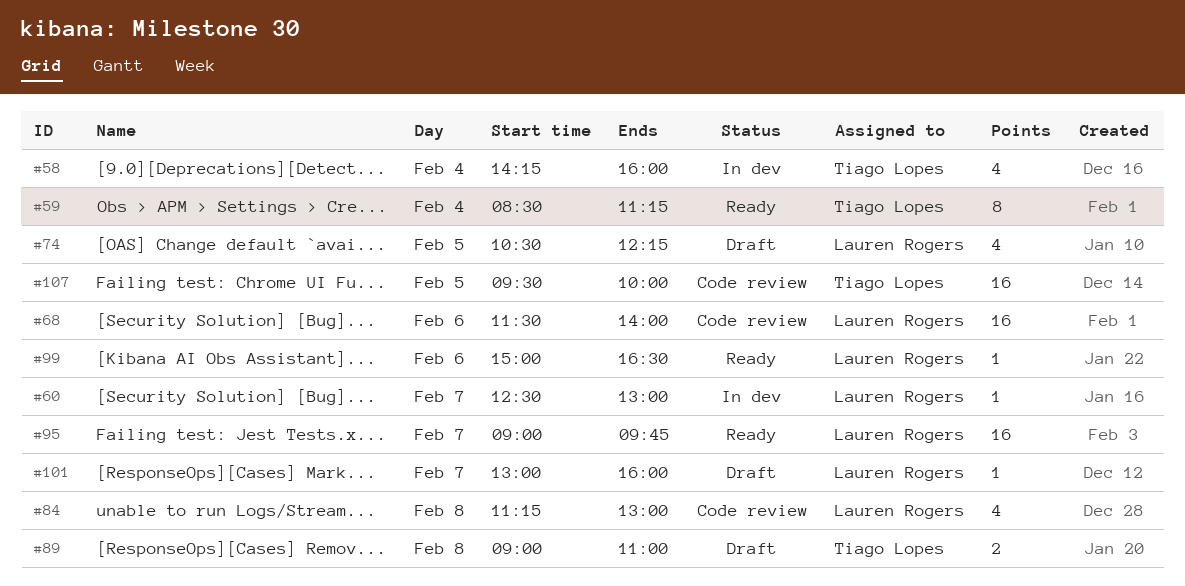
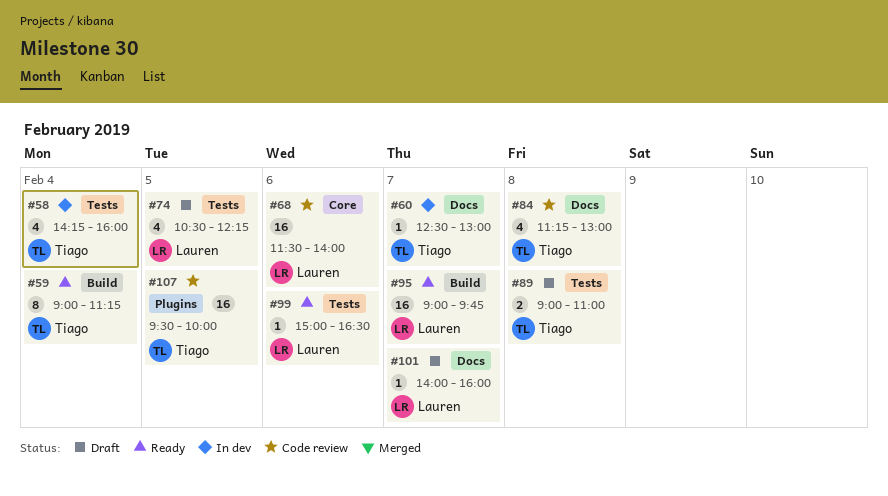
#59, begins: 08:30 -> 09:00
#60, owner: Lauren Rogers -> Tiago Lopes
#84, owner: Lauren Rogers -> Tiago Lopes
#101, begins: 13:00 -> 14:00

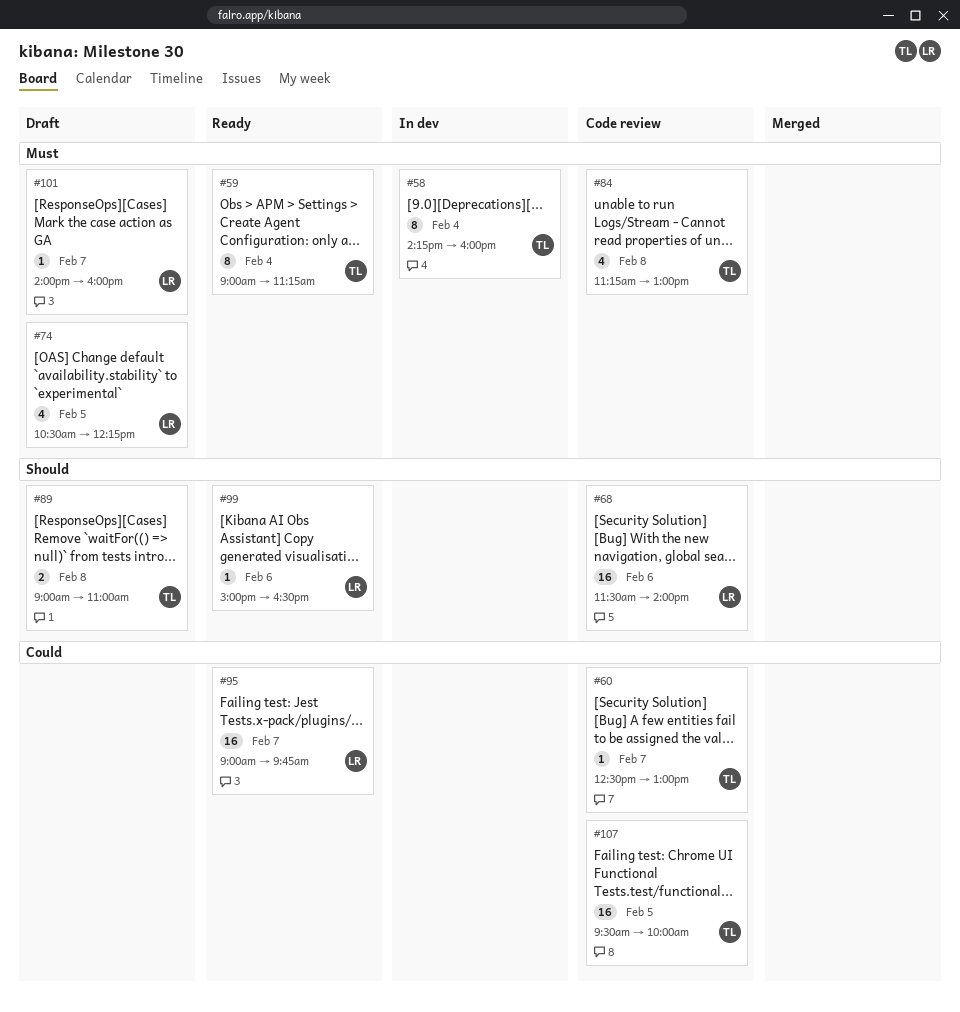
#58, estimate: 4 -> 8
#60, status: In dev -> Code review

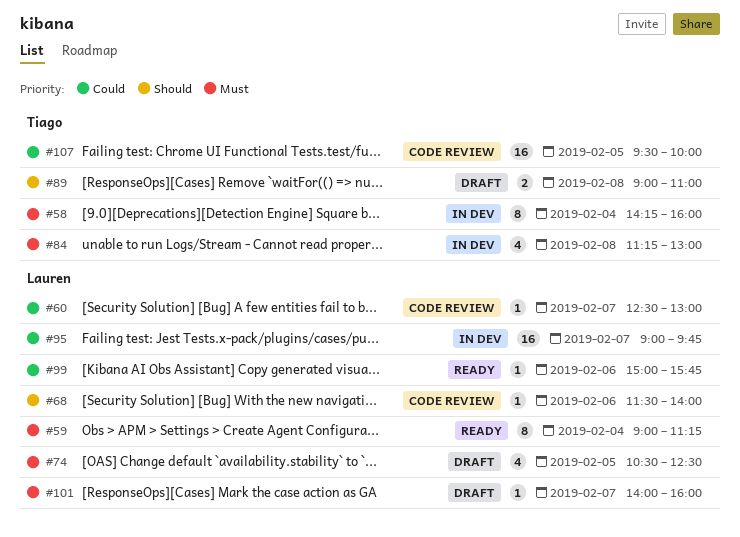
#59, owner: Tiago -> Lauren
#60, owner: Tiago -> Lauren
#68, estimate: 16 -> 1
#74, ends: 12:15 -> 12:30
#84, status: Code review -> In dev
#95, status: Ready -> In dev
#99, priority: Should -> Could
#99, ends: 16:30 -> 15:45

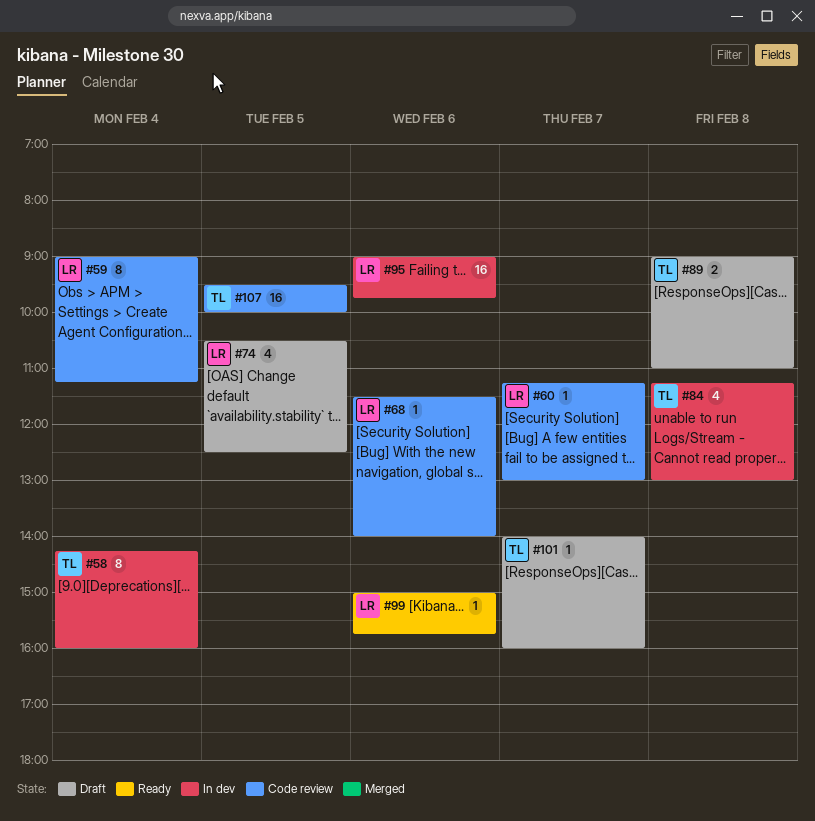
#59, status: Ready -> Code review
#60, begins: 12:30 -> 11:15
#95, day: Feb 7 -> Feb 6
#101, owner: Lauren -> Tiago

